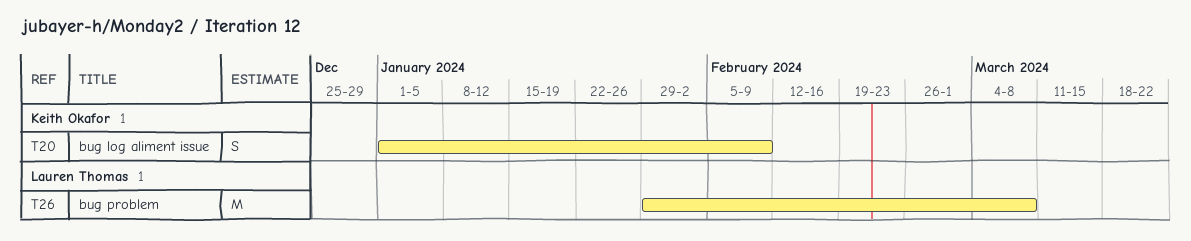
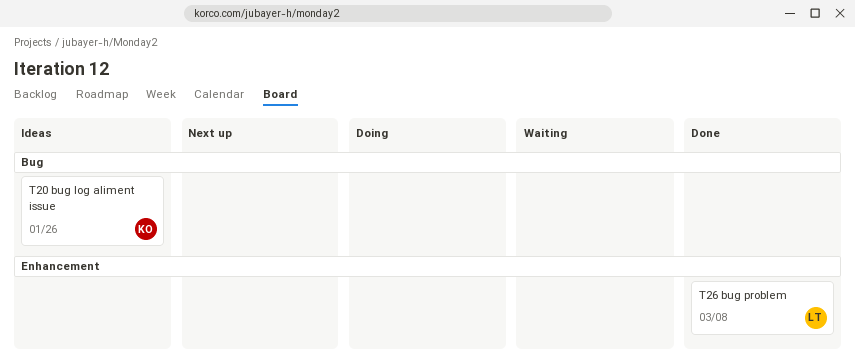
T20, due: Feb 9 -> Jan 26

